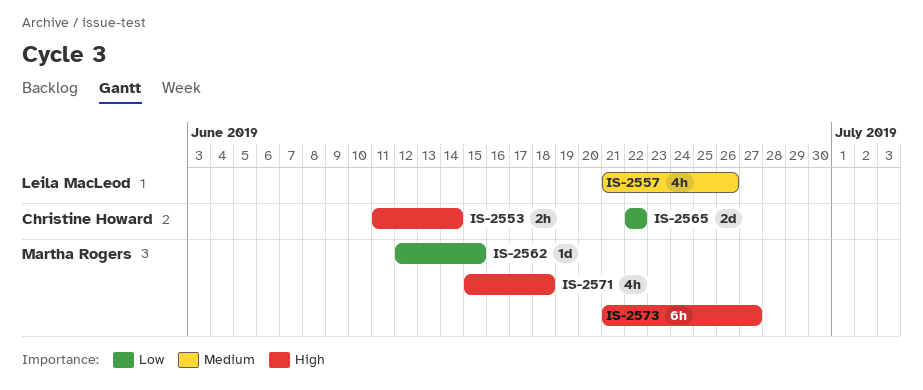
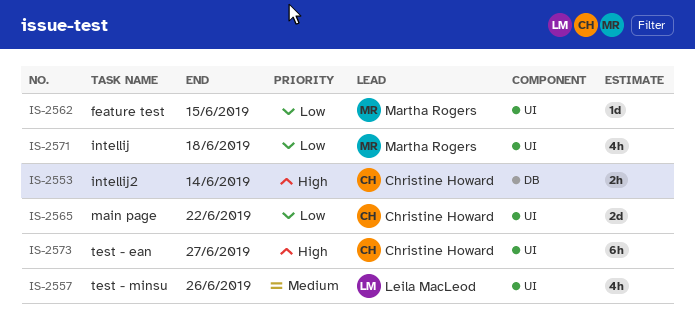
IS-2571, priority: High -> Low
IS-2573, owner: Martha Rogers -> Christine Howard

